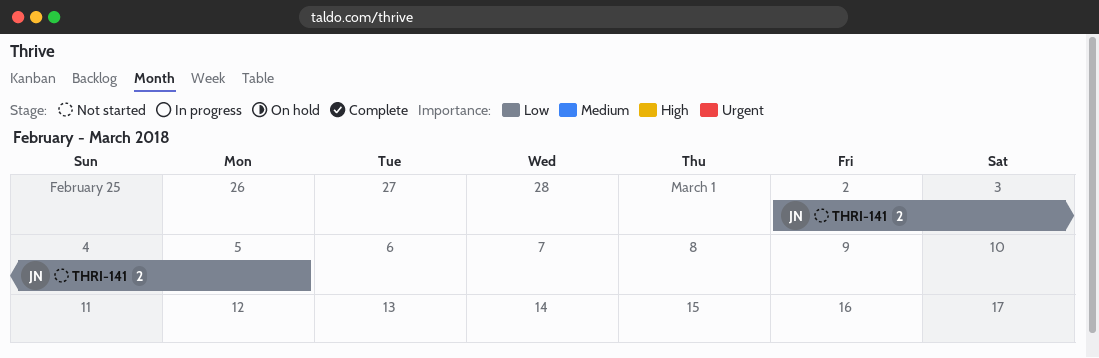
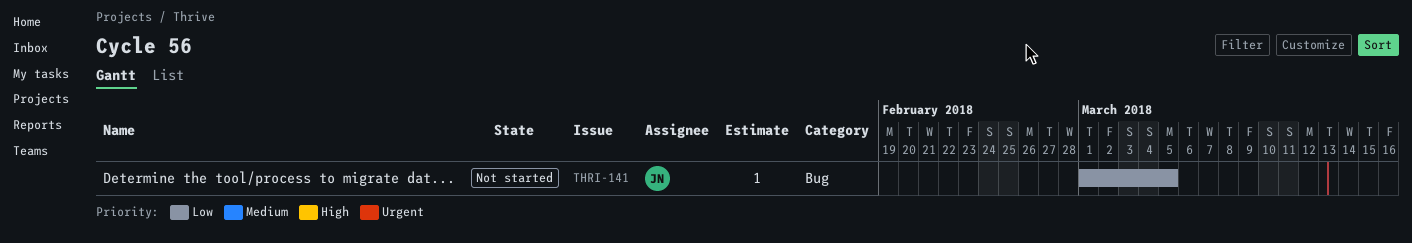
THRI-141, estimate: 2 -> 1
THRI-141, start: Mar 2 -> Mar 1

